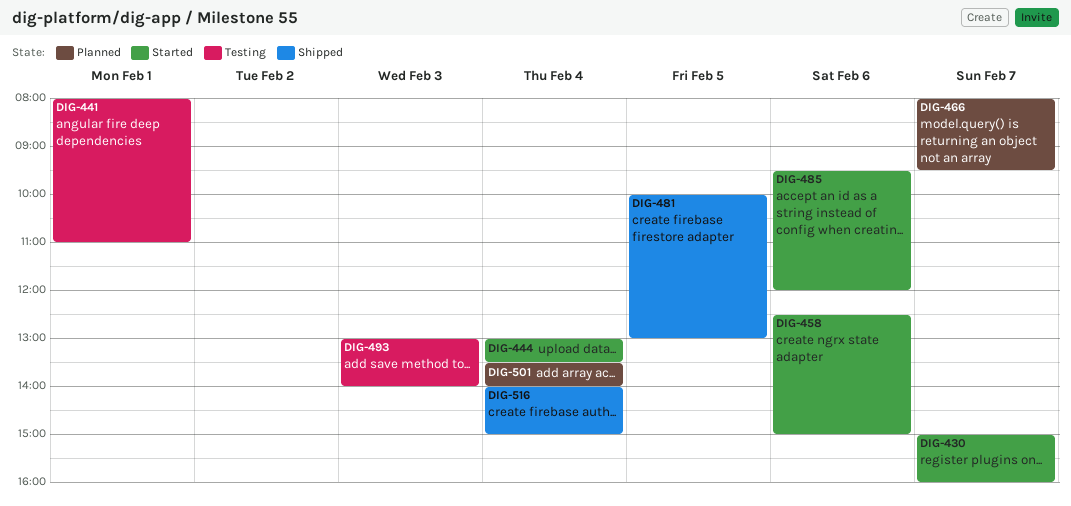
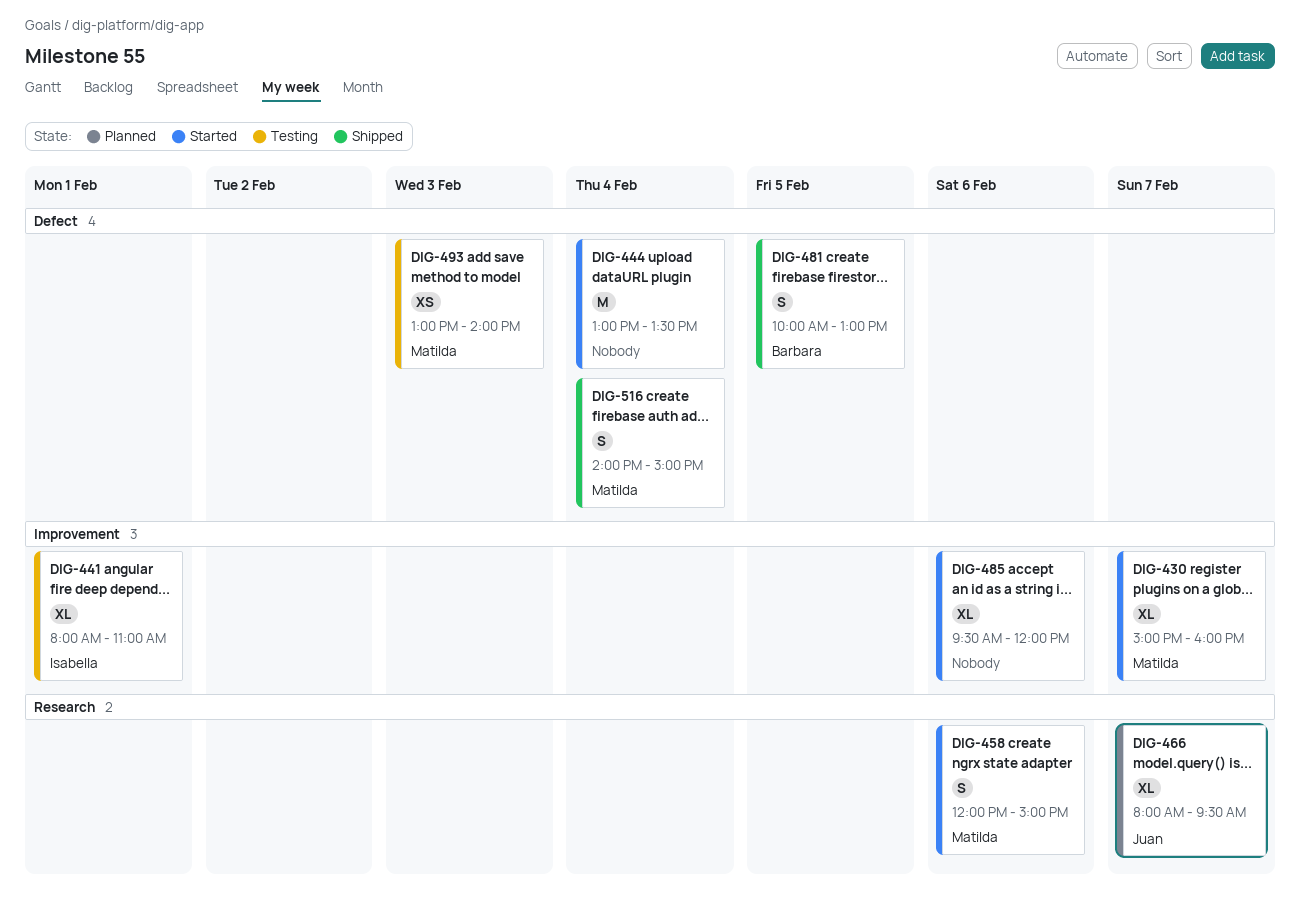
DIG-458, begins: 12:30 -> 12:00
DIG-501: present -> none

